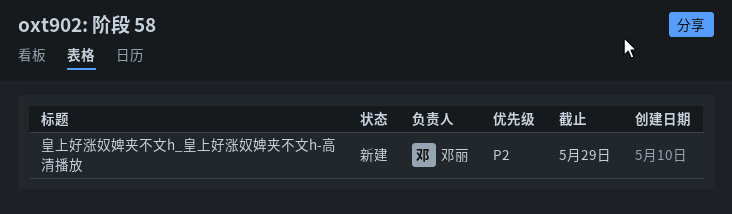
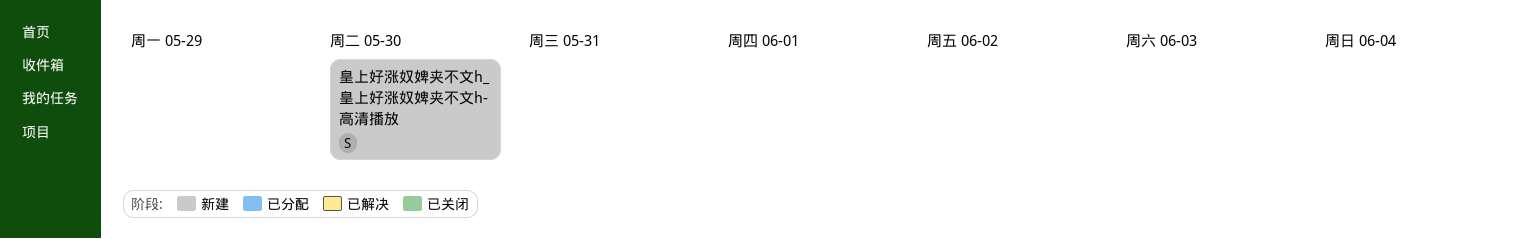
皇上好涨奴婢夹不文h_皇上好涨奴婢夹不文h-高清播放, due: May 29 -> May 30

